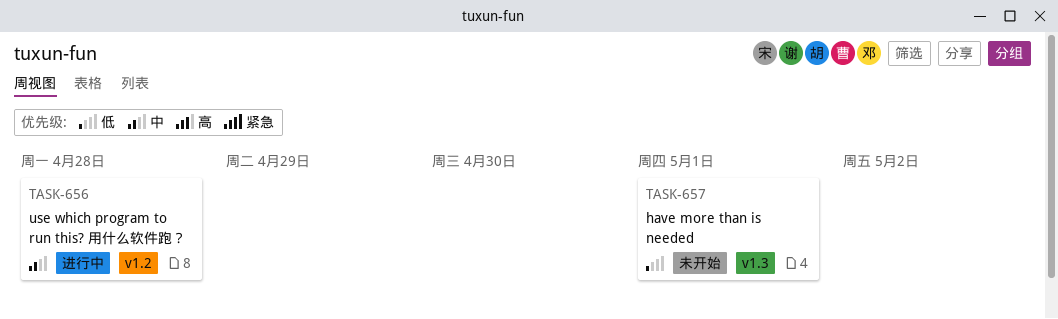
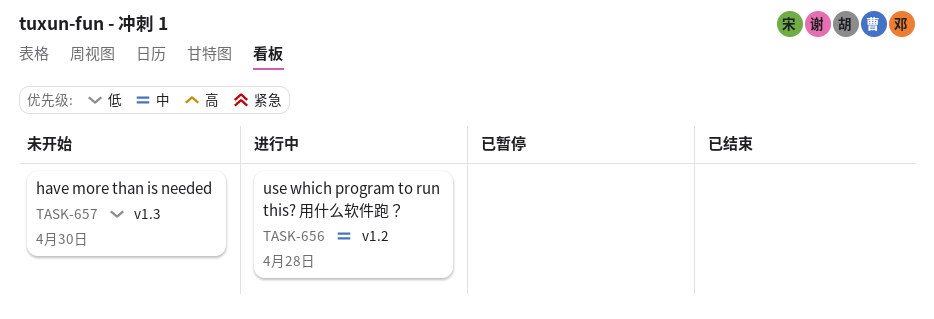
TASK-657, due: May 1 -> Apr 30

